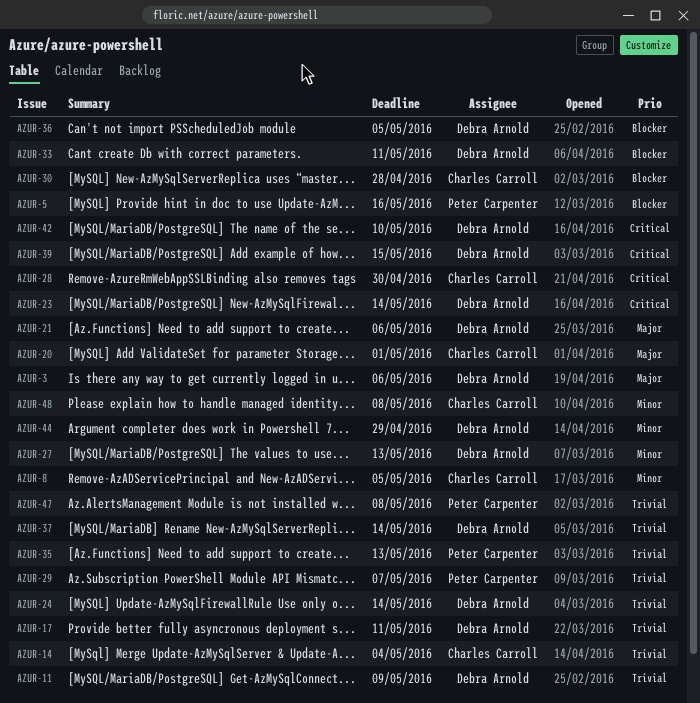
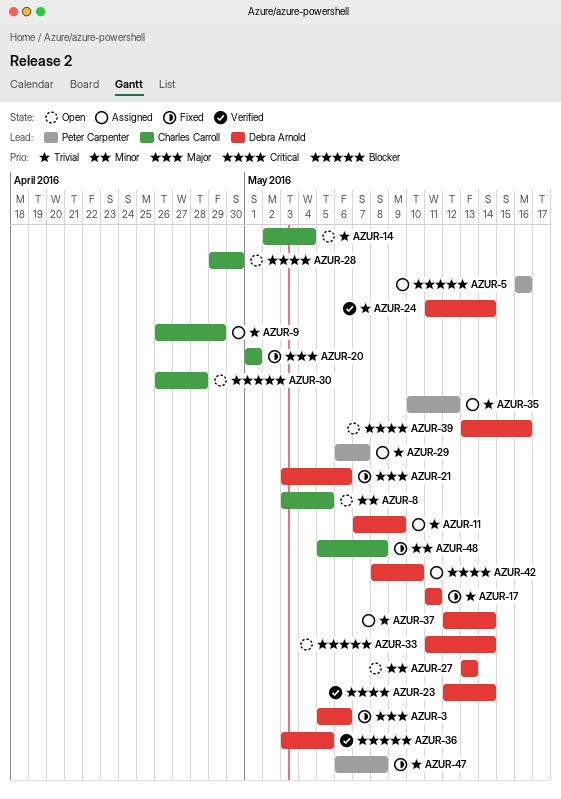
AZUR-9: none -> present
AZUR-33, due: May 11 -> May 14
AZUR-35, due: May 13 -> May 12
AZUR-39, due: May 15 -> May 16
AZUR-44: present -> none

